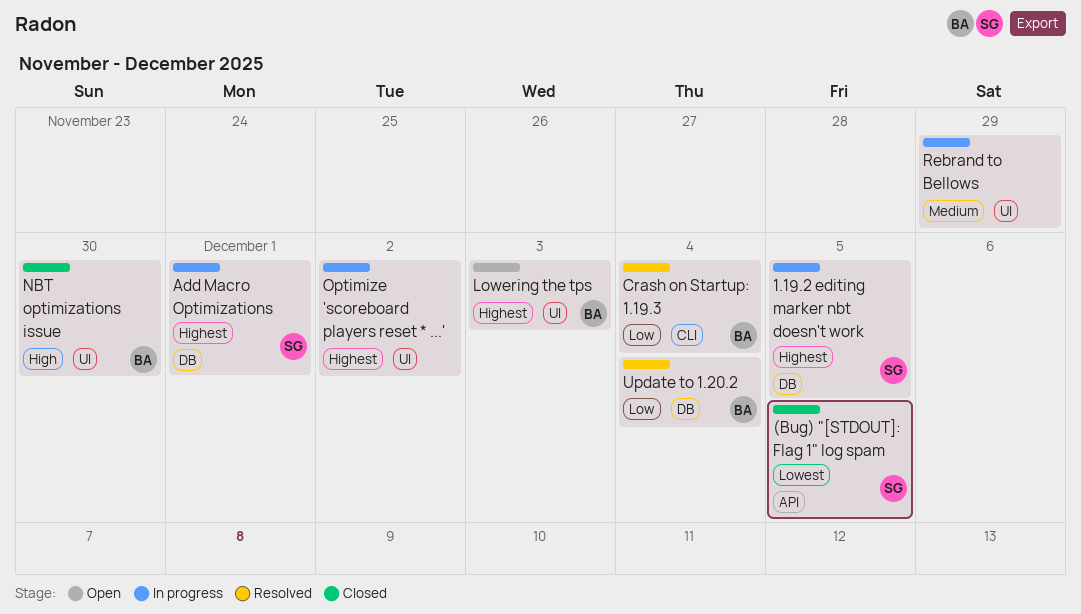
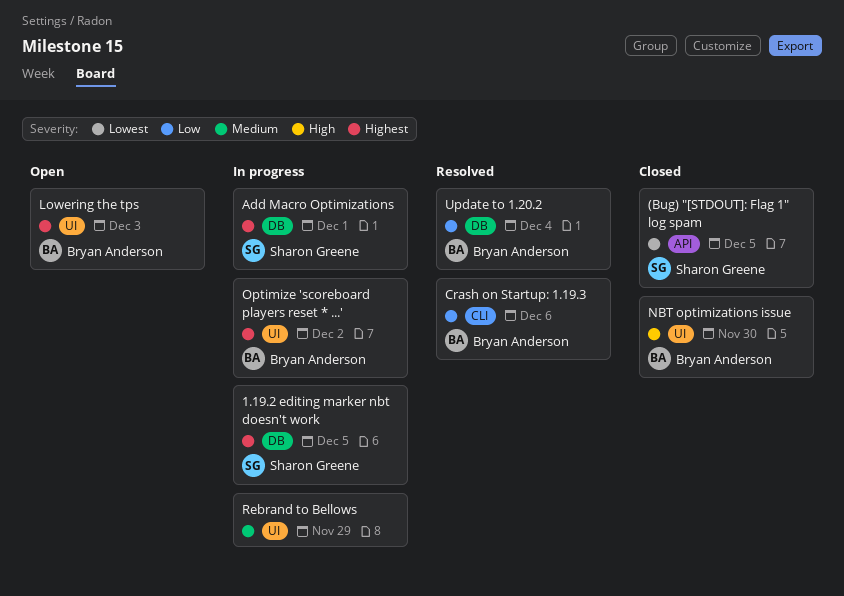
Crash on Startup: 1.19.3, due: Dec 4 -> Dec 6
Optimize 'scoreboard players reset * ...', owner: none -> Bryan Anderson

